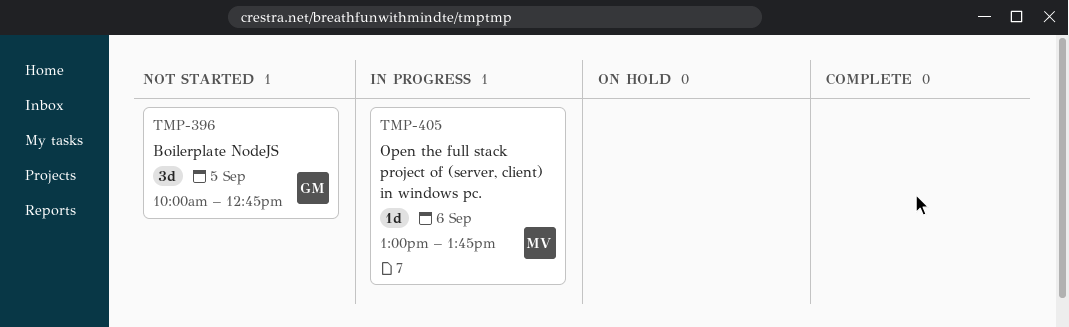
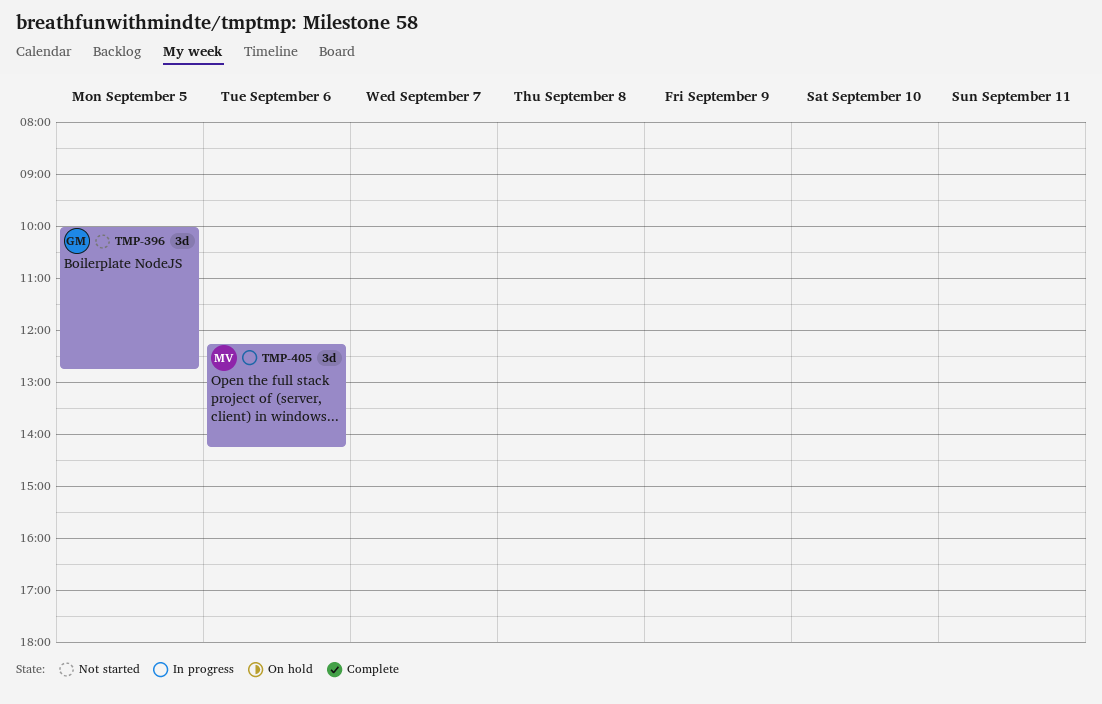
TMP-405, estimate: 1d -> 3d
TMP-405, begins: 13:00 -> 12:15
TMP-405, ends: 13:45 -> 14:15

